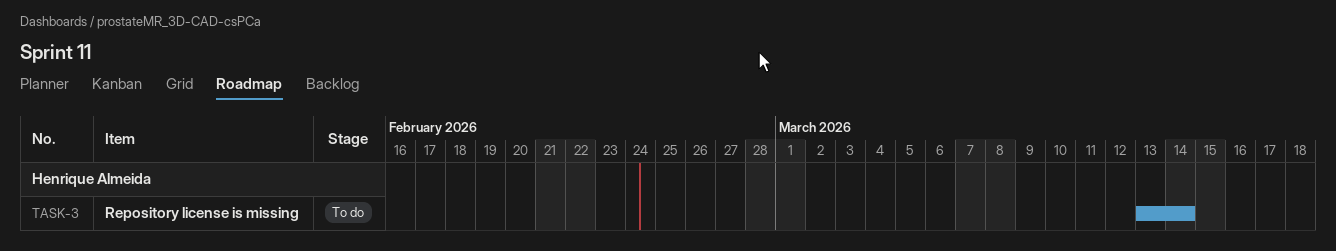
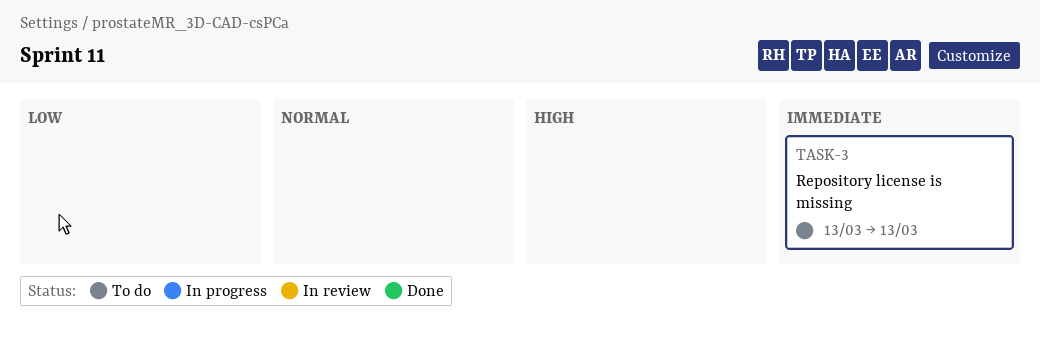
TASK-3, due: Mar 14 -> Mar 13

